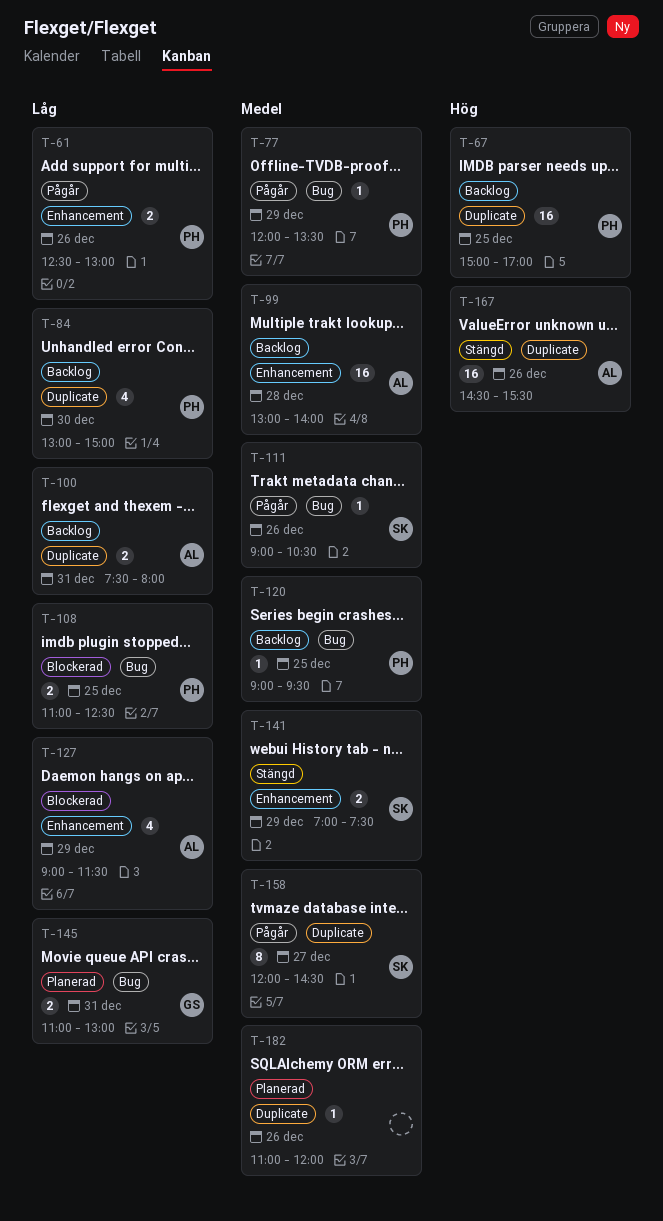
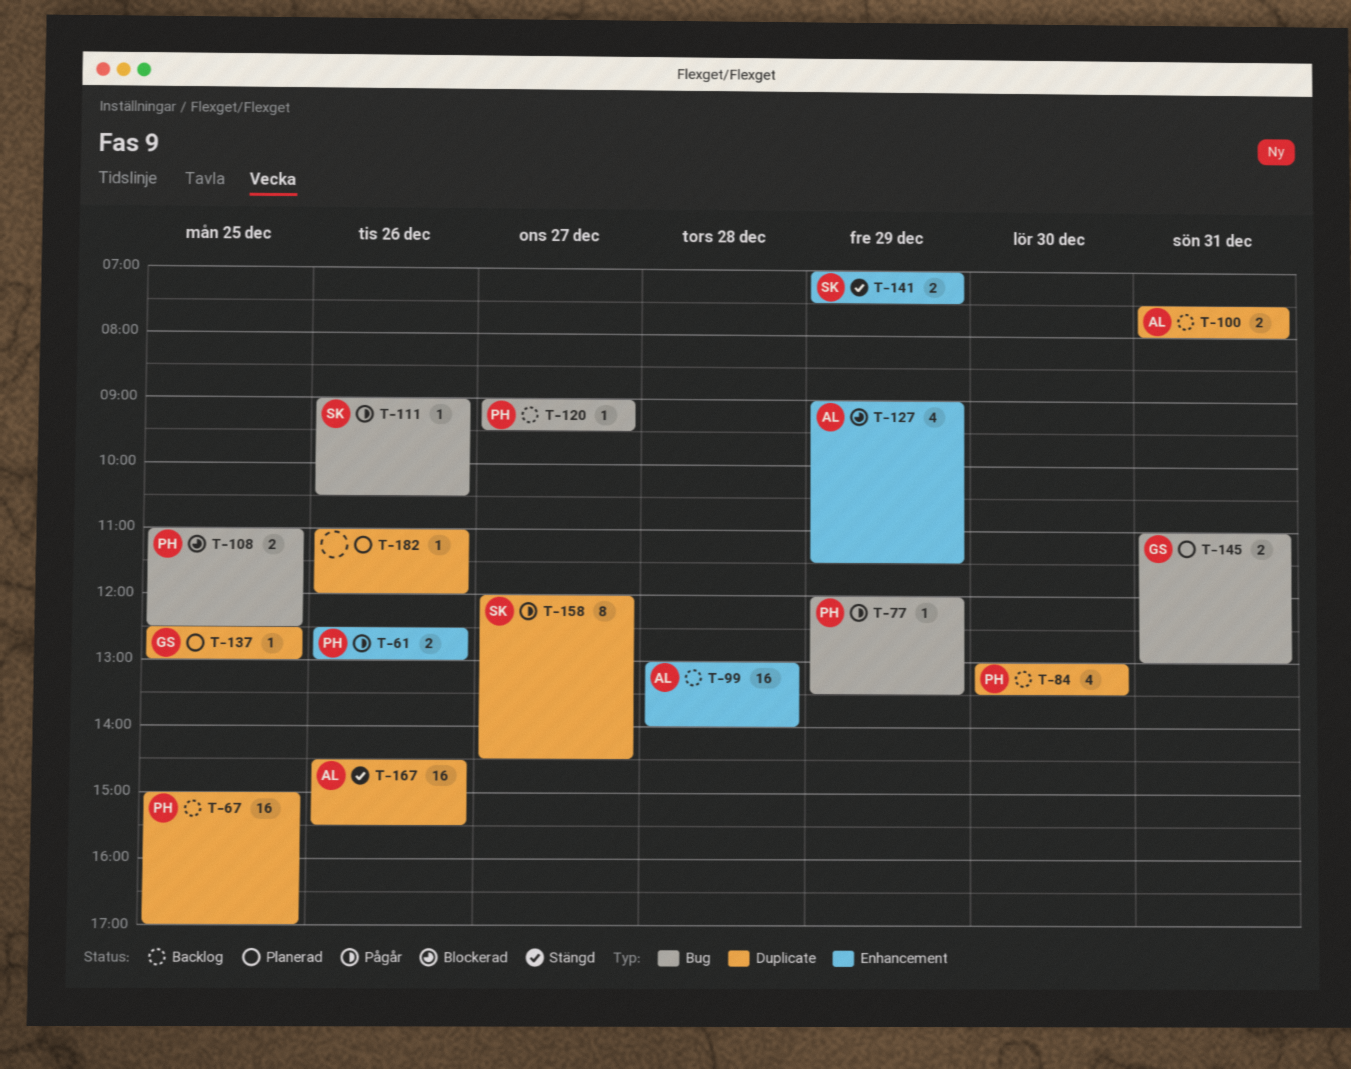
T-84, ends: 15:00 -> 13:30
T-120, day: Dec 25 -> Dec 27
T-137: none -> present

